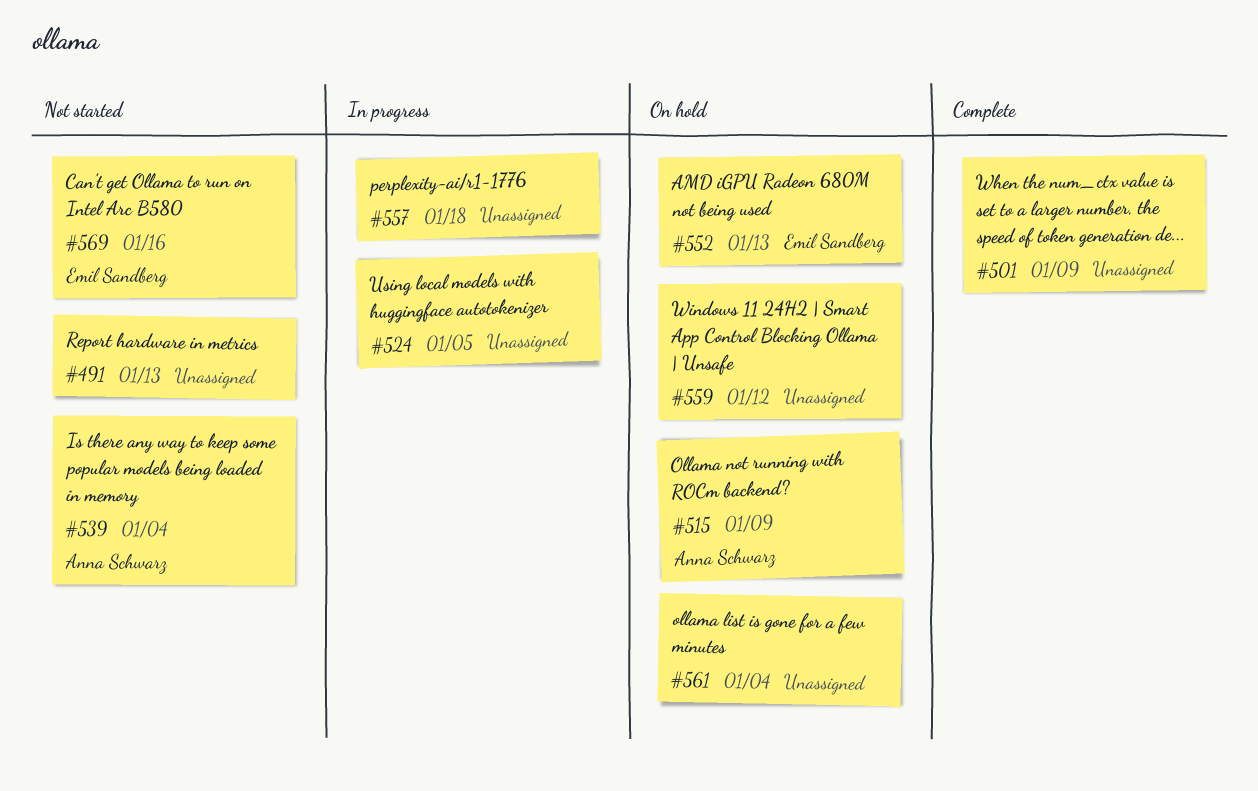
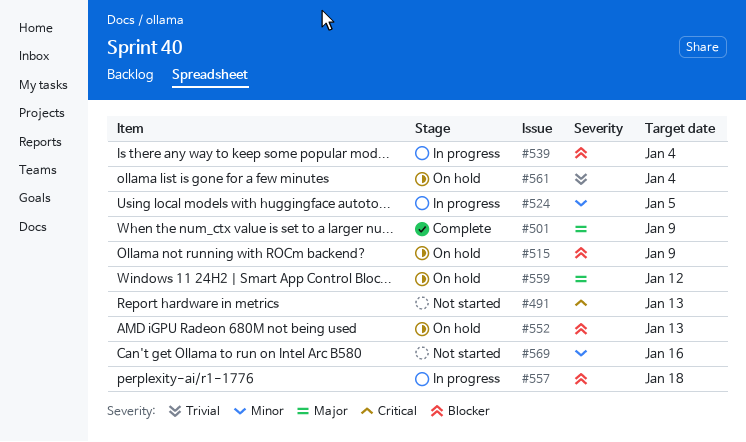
#539, status: Not started -> In progress

